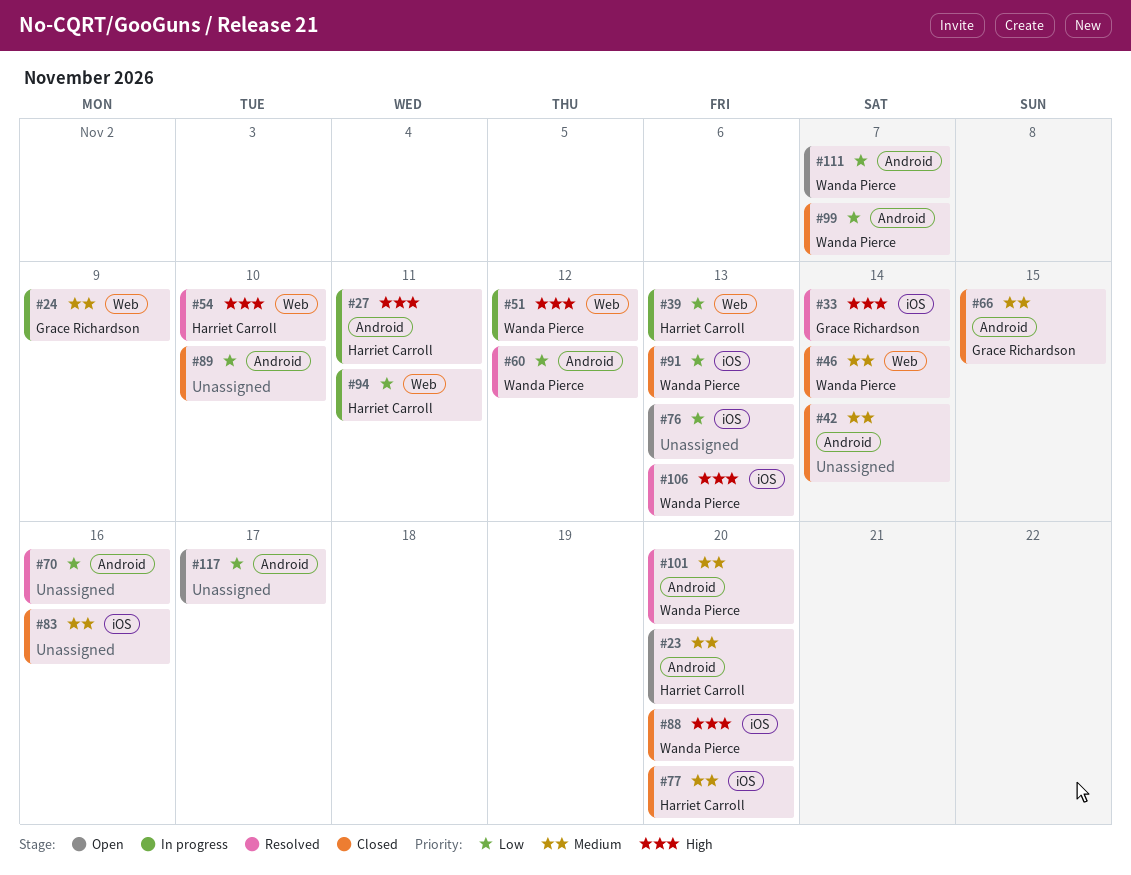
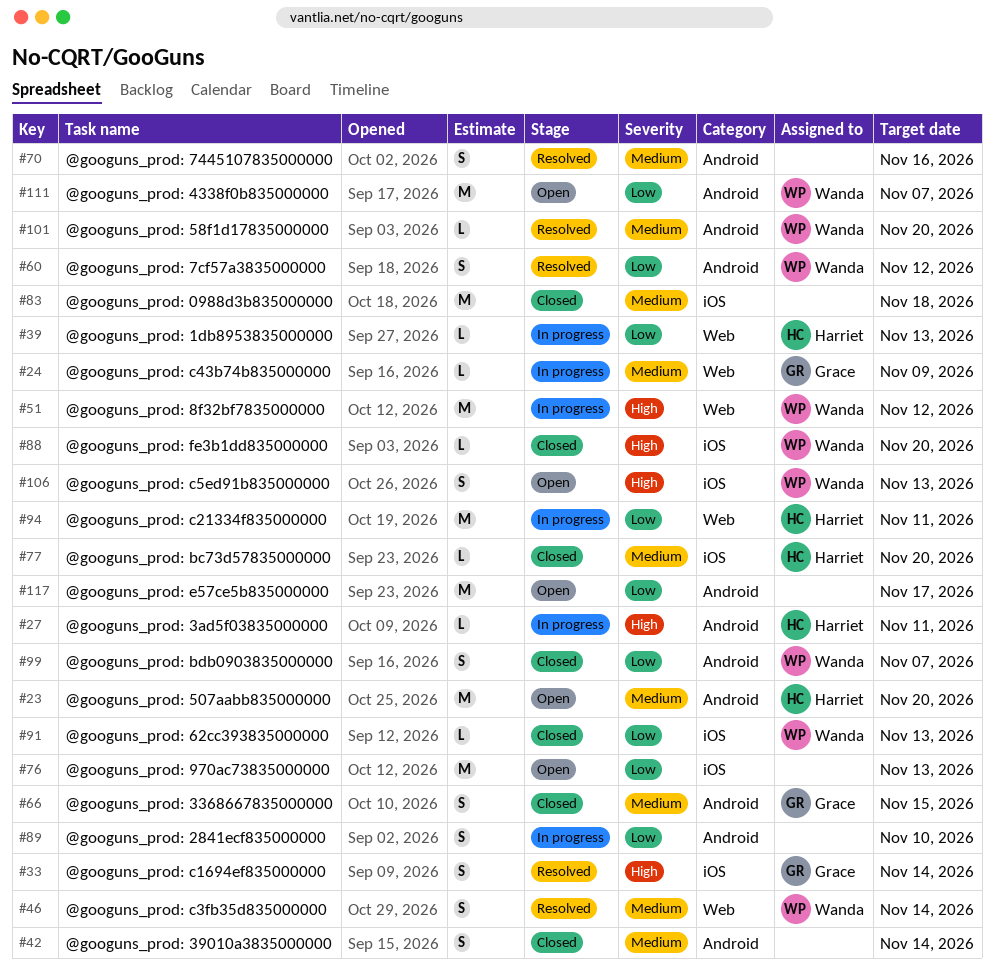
#46, status: Closed -> Resolved
#54: present -> none
#70, priority: Low -> Medium
#83, due: Nov 16 -> Nov 18
#89, status: Closed -> In progress
#106, status: Resolved -> Open

